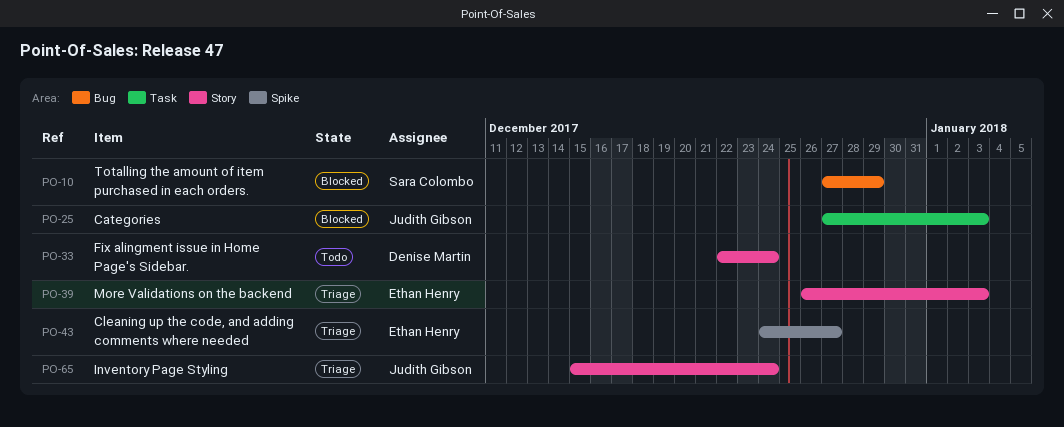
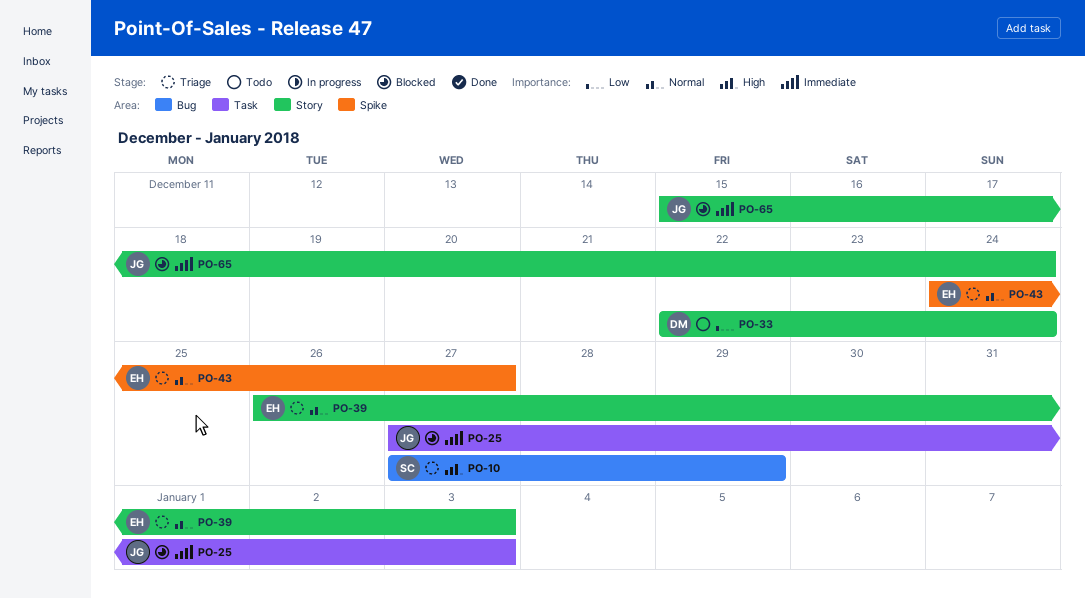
PO-10, status: Blocked -> Triage
PO-65, status: Triage -> Blocked

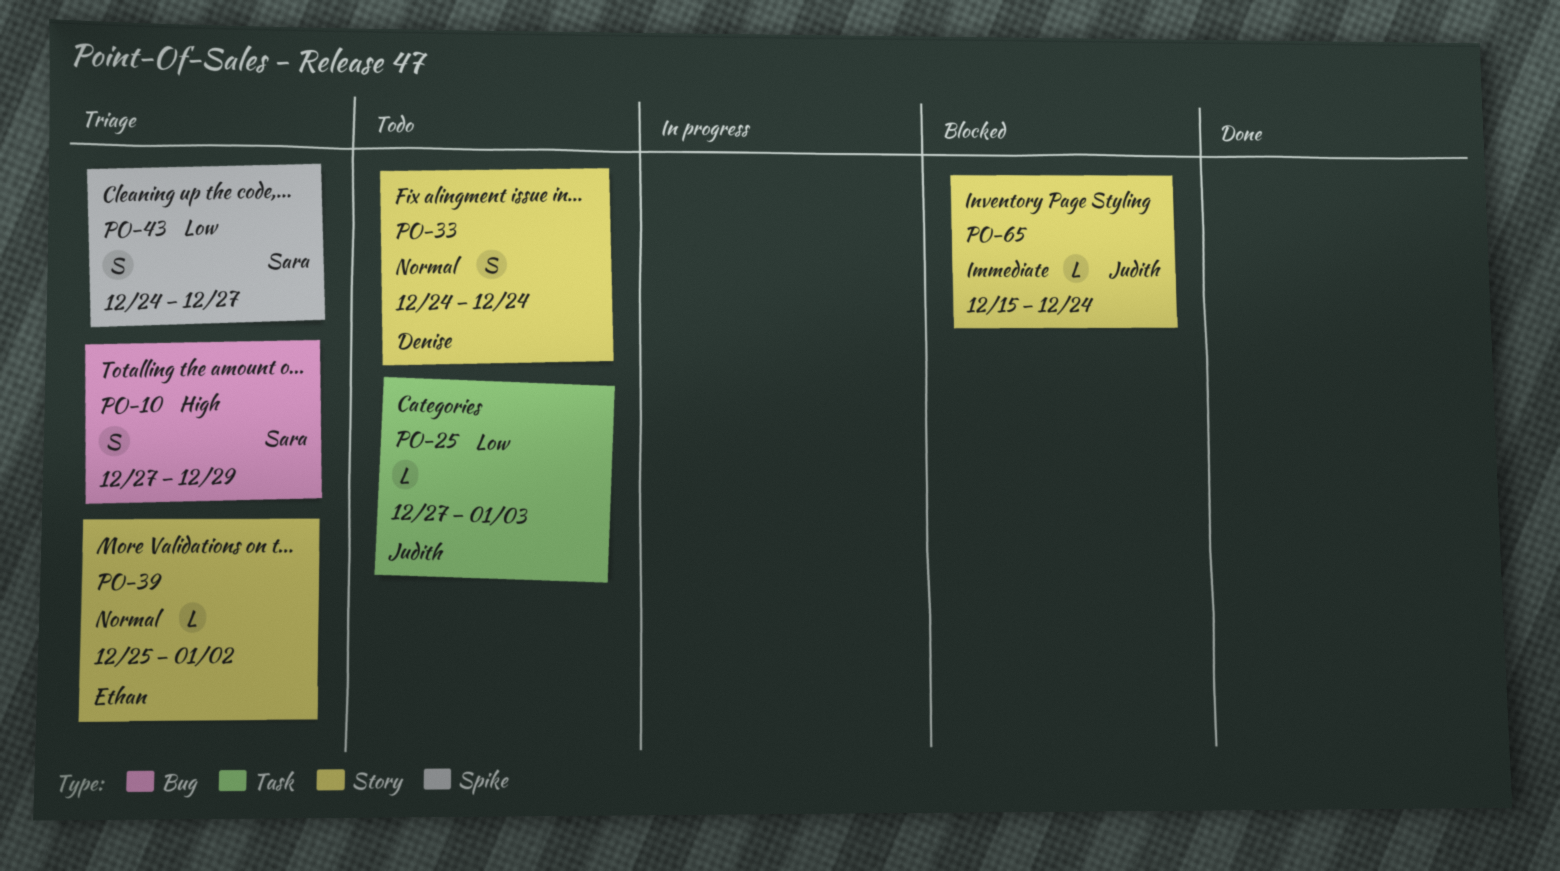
PO-25, status: Blocked -> Todo
PO-25, priority: Immediate -> Low
PO-33, priority: Low -> Normal
PO-33, start: Dec 22 -> Dec 24
PO-39, start: Dec 26 -> Dec 25
PO-39, due: Jan 3 -> Jan 2
PO-43, owner: Ethan -> Sara
PO-43, priority: Normal -> Low

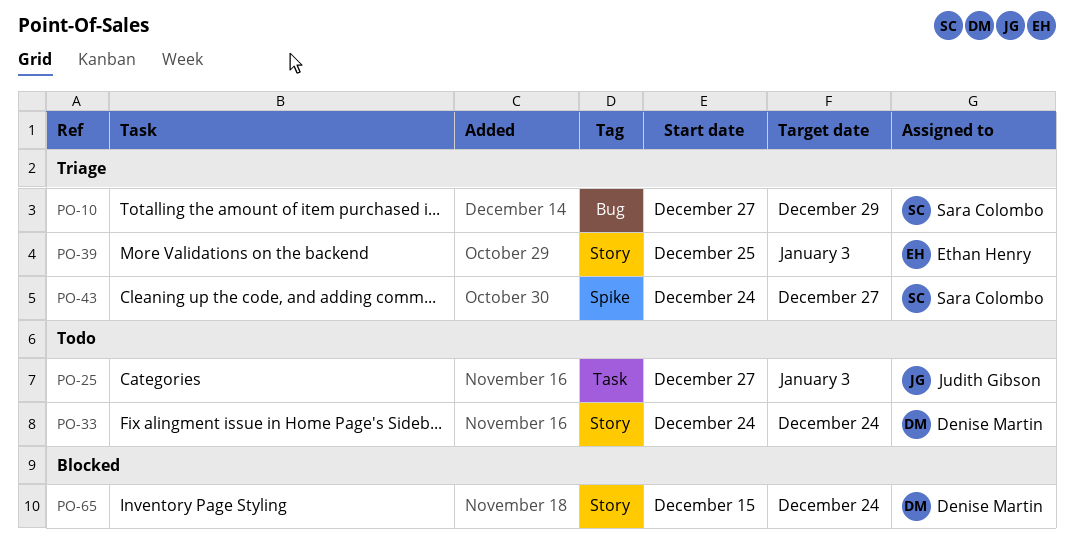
PO-39, due: Jan 2 -> Jan 3
PO-65, owner: Judith Gibson -> Denise Martin

